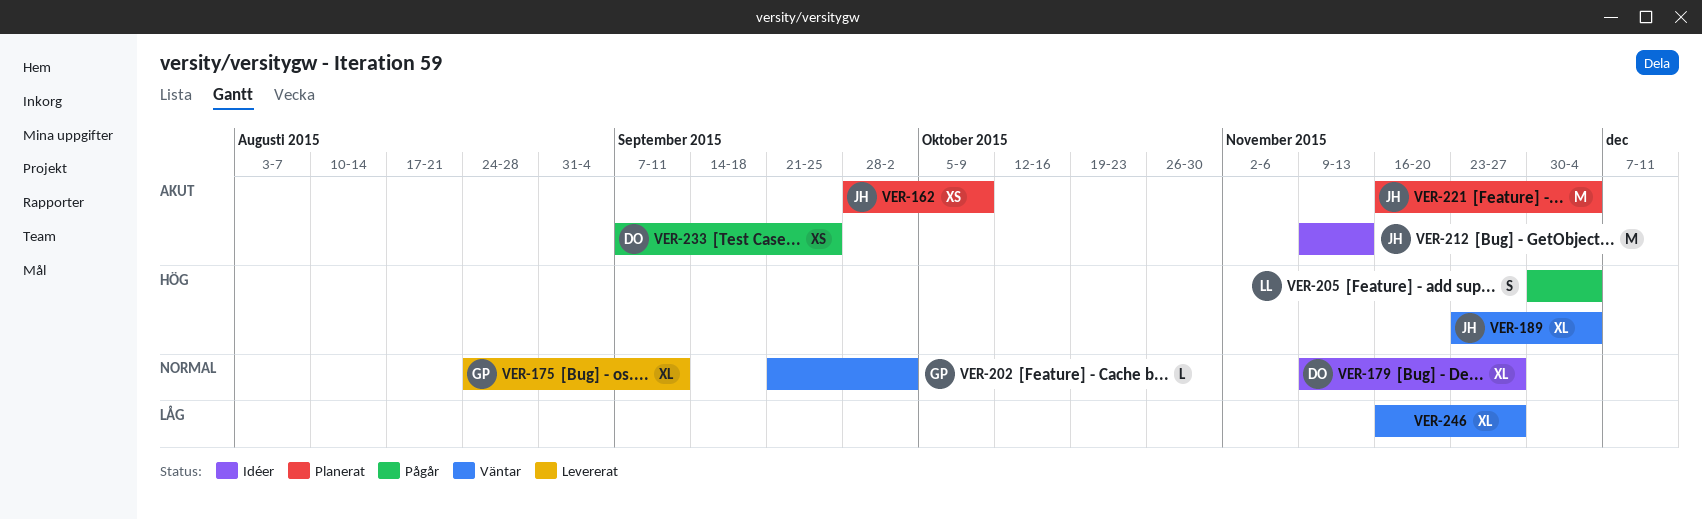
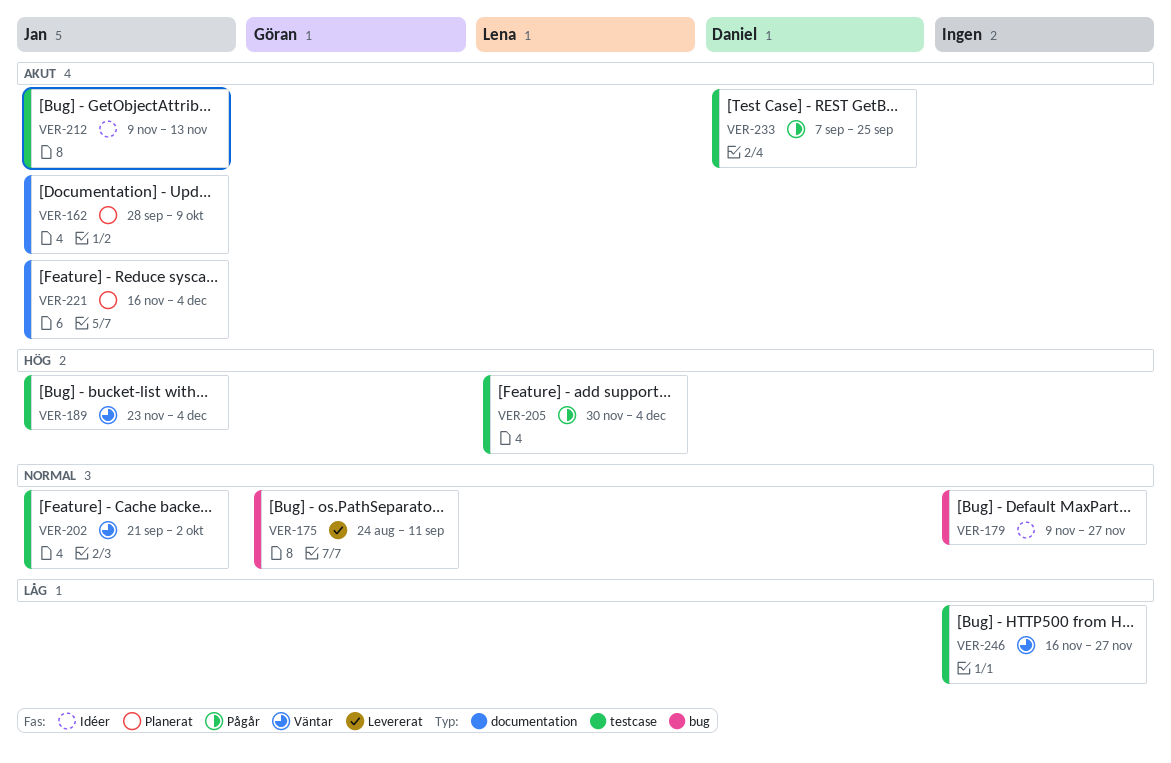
VER-179, owner: Daniel -> none
VER-202, owner: Göran -> Jan

